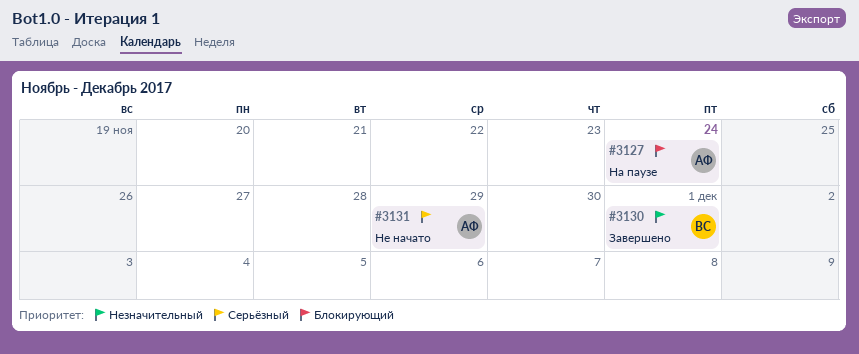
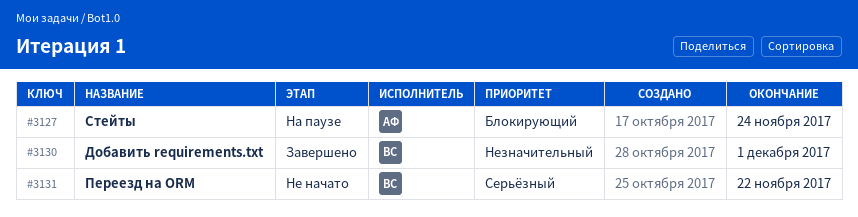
#3131, owner: АФ -> ВС
#3131, due: Nov 29 -> Nov 22

